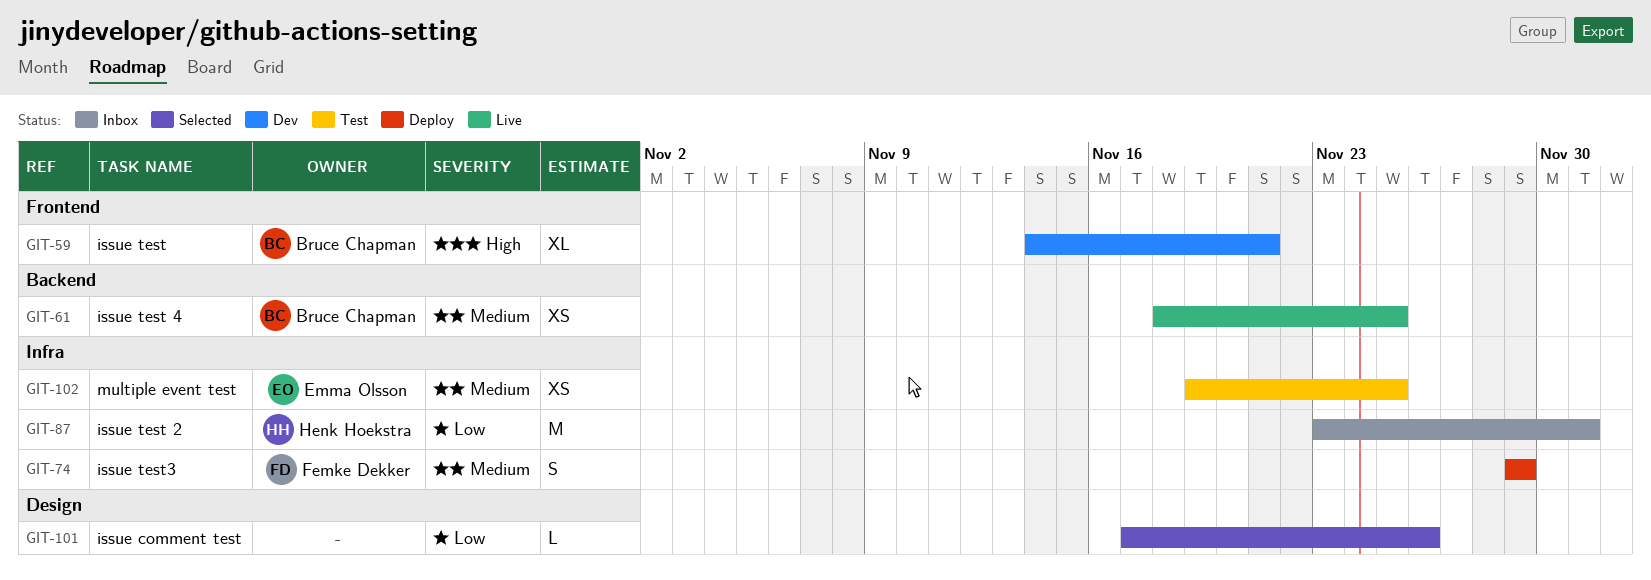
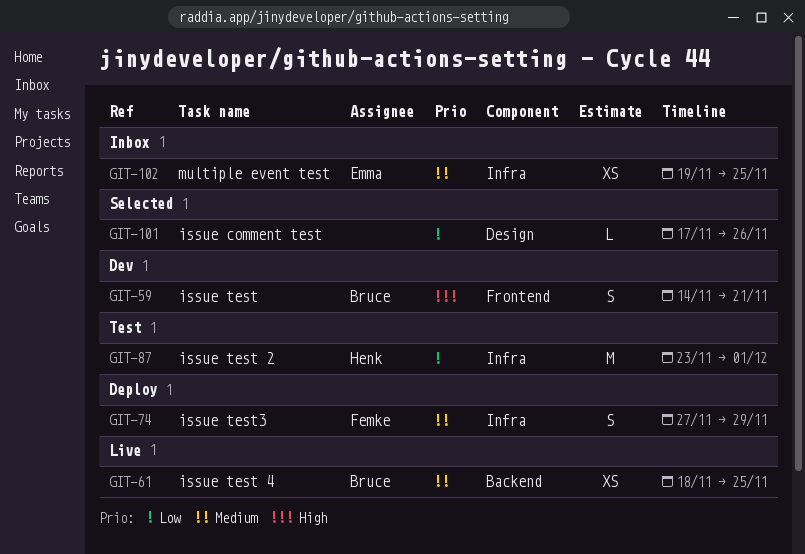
GIT-59, estimate: XL -> S
GIT-74, start: Nov 29 -> Nov 27
GIT-87, status: Inbox -> Test
GIT-102, status: Test -> Inbox

